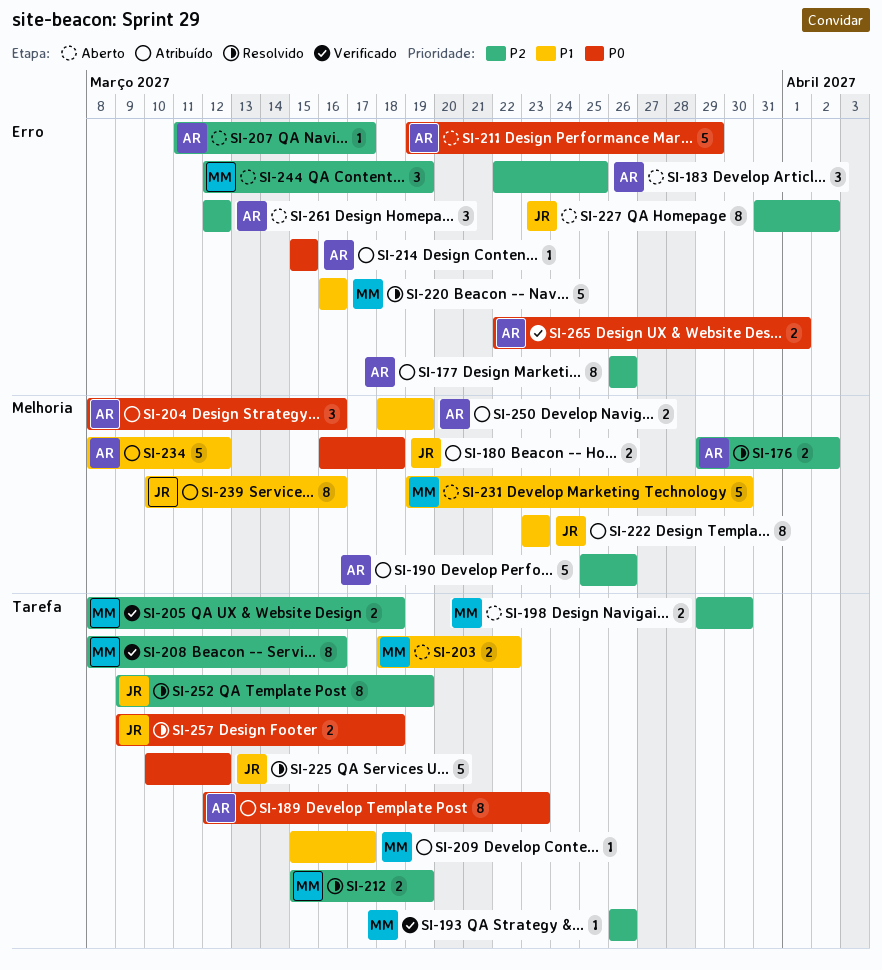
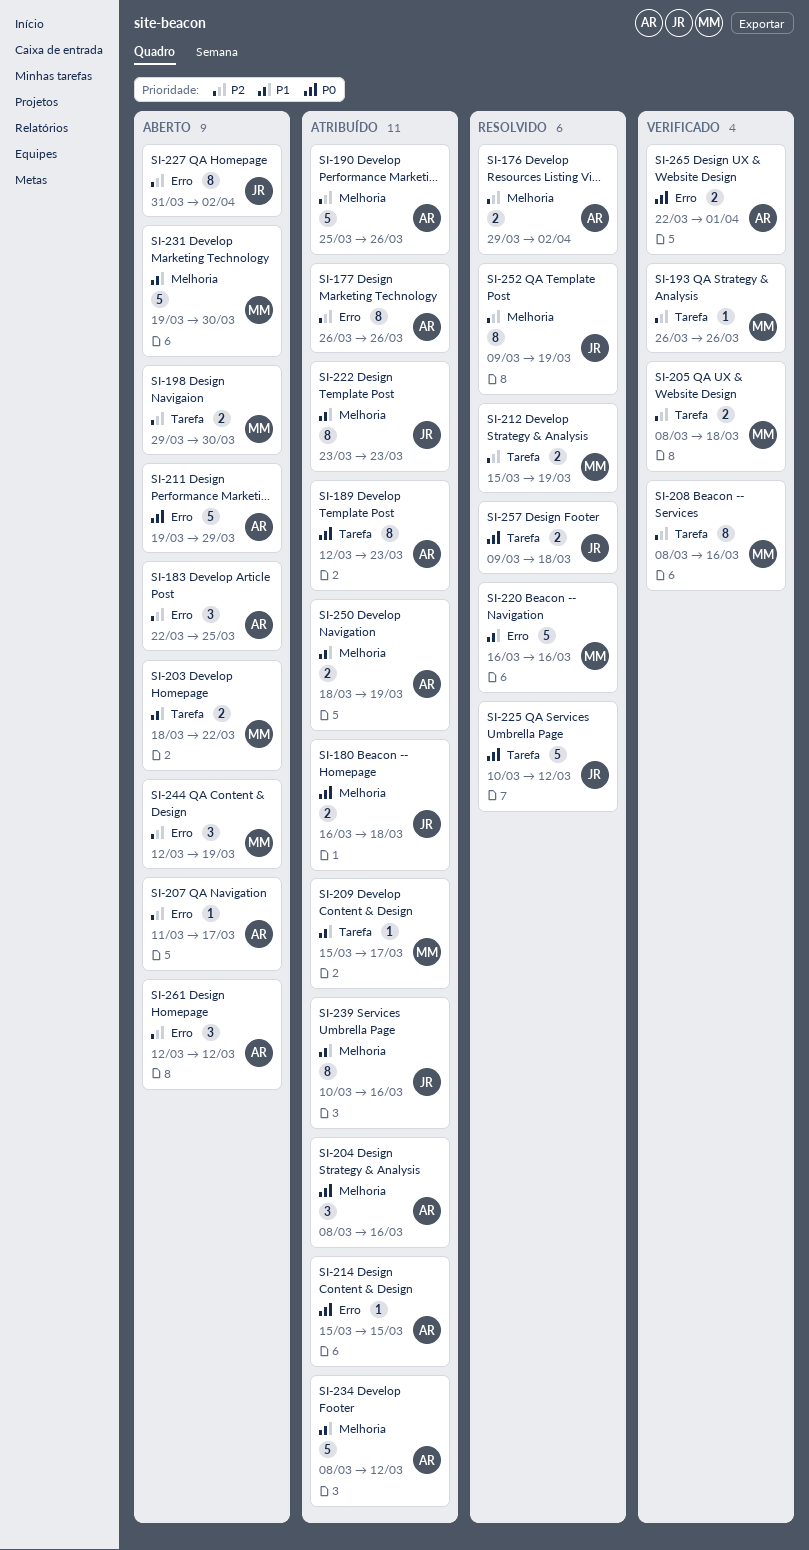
SI-252, label: Tarefa -> Melhoria

